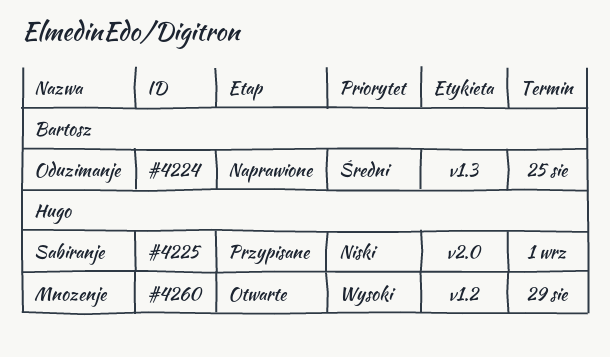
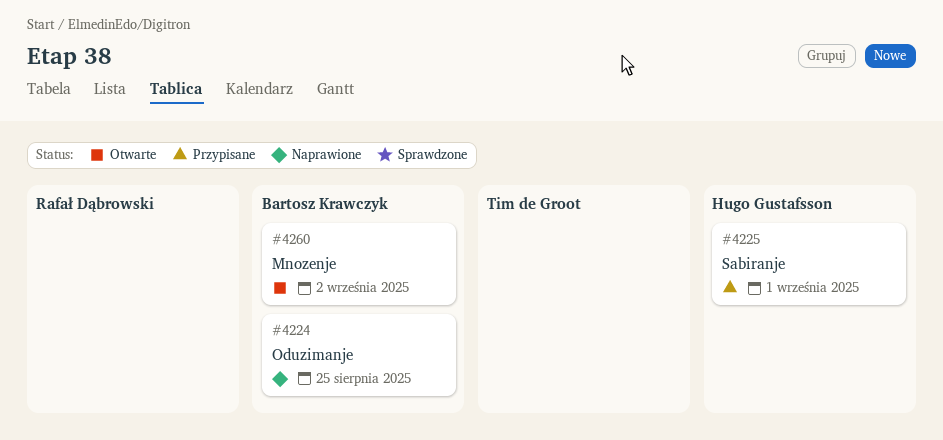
#4260, owner: Hugo Gustafsson -> Bartosz Krawczyk
#4260, due: Aug 29 -> Sep 2

